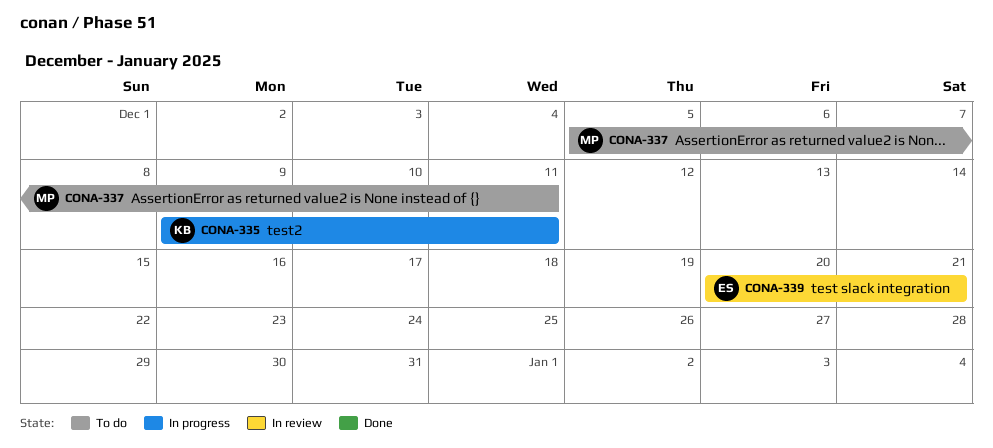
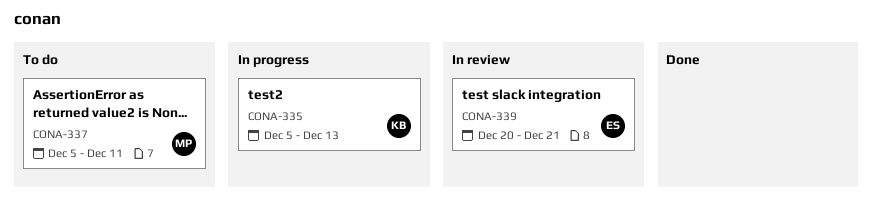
CONA-335, start: Dec 9 -> Dec 5
CONA-335, due: Dec 11 -> Dec 13

